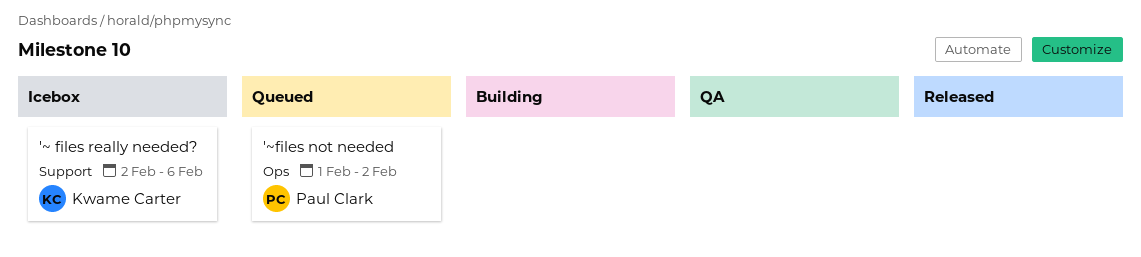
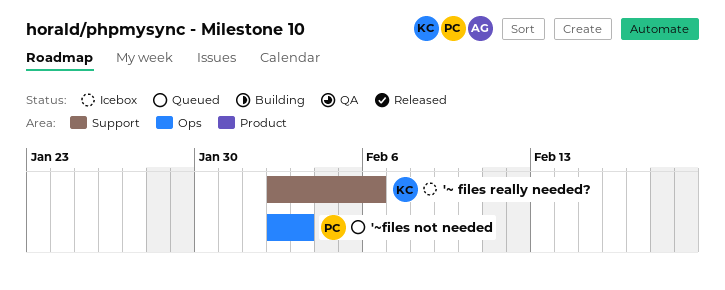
'~files not needed, start: Feb 1 -> Feb 2
'~files not needed, due: Feb 2 -> Feb 3

